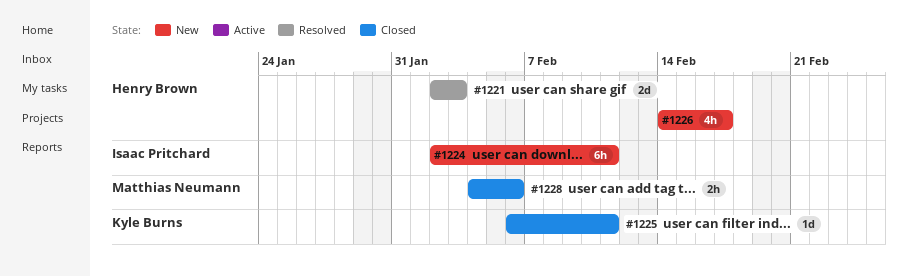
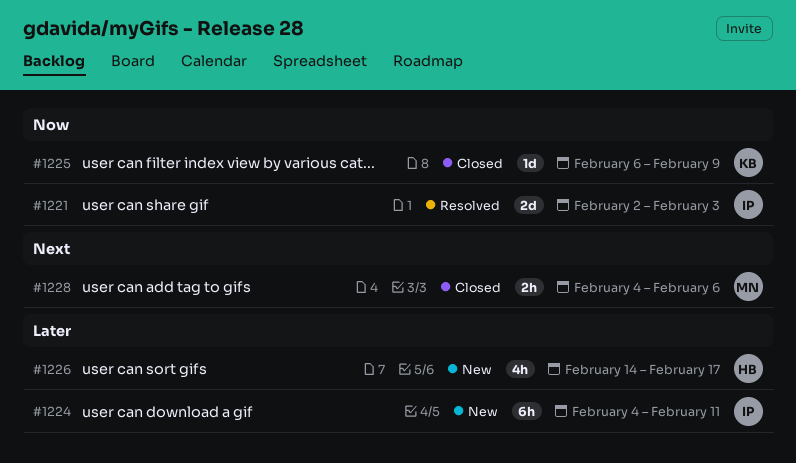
#1221, owner: Henry Brown -> Isaac Pritchard
#1224, start: Feb 2 -> Feb 4
#1225, due: Feb 11 -> Feb 9

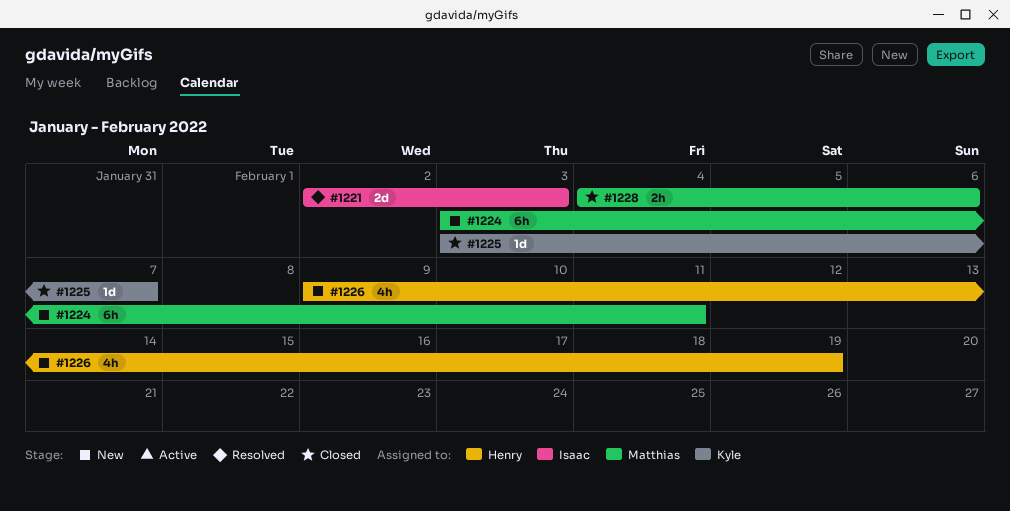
#1224, owner: Isaac -> Matthias
#1224, start: Feb 4 -> Feb 3
#1225, start: Feb 6 -> Feb 3
#1225, due: Feb 9 -> Feb 7
#1226, start: Feb 14 -> Feb 9
#1226, due: Feb 17 -> Feb 19

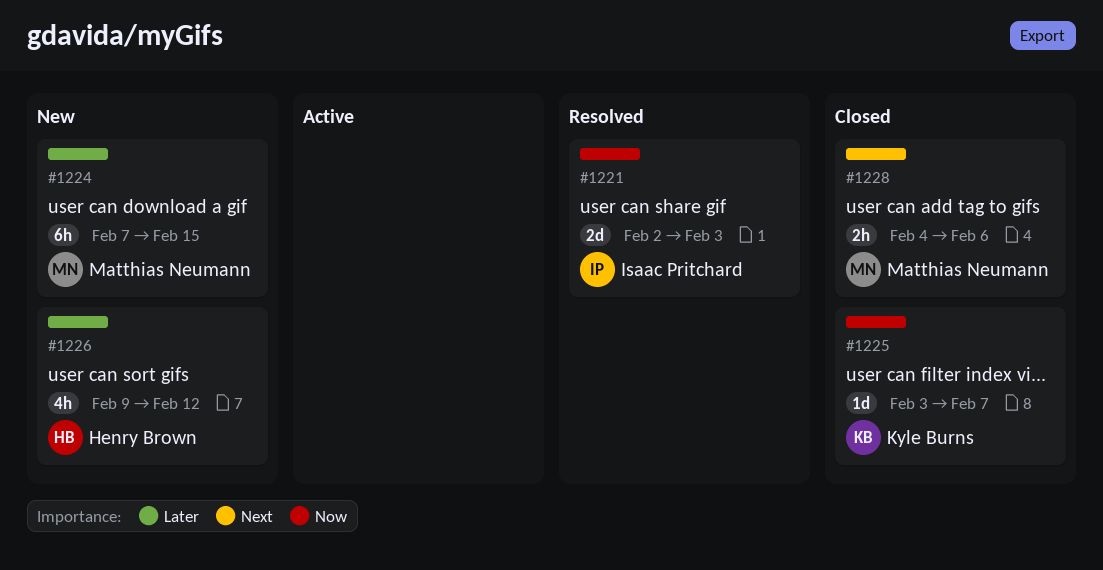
#1224, start: Feb 3 -> Feb 7
#1224, due: Feb 11 -> Feb 15
#1226, due: Feb 19 -> Feb 12

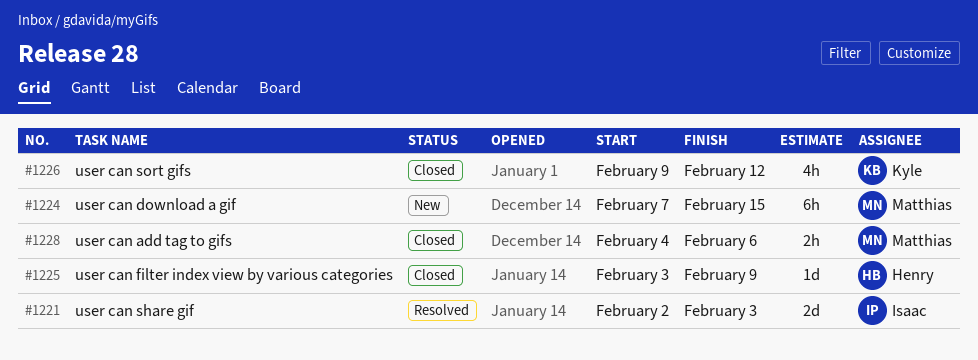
#1225, owner: Kyle Burns -> Henry Brown
#1225, due: Feb 7 -> Feb 9
#1226, status: New -> Closed
#1226, owner: Henry Brown -> Kyle Burns

